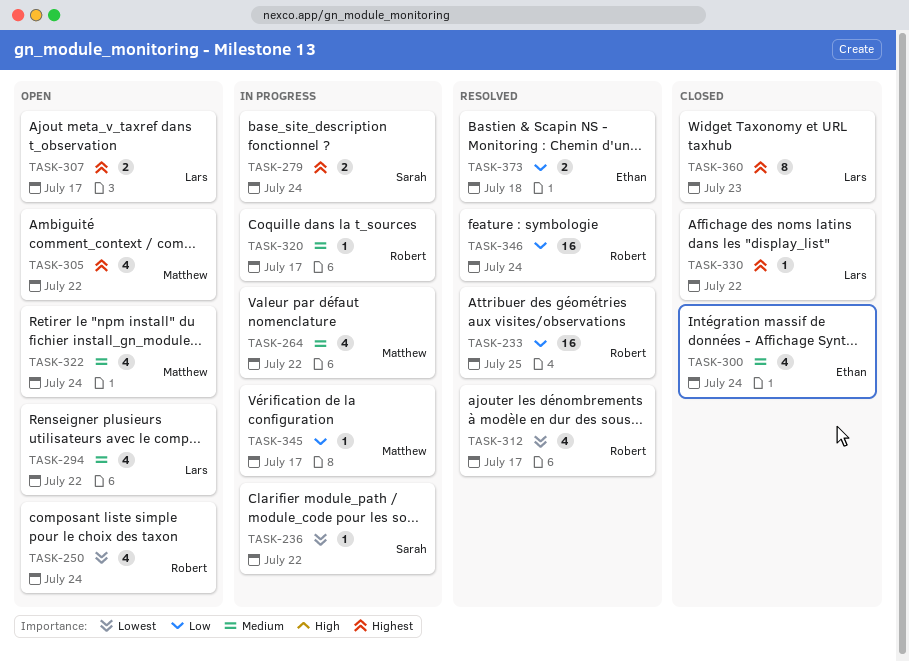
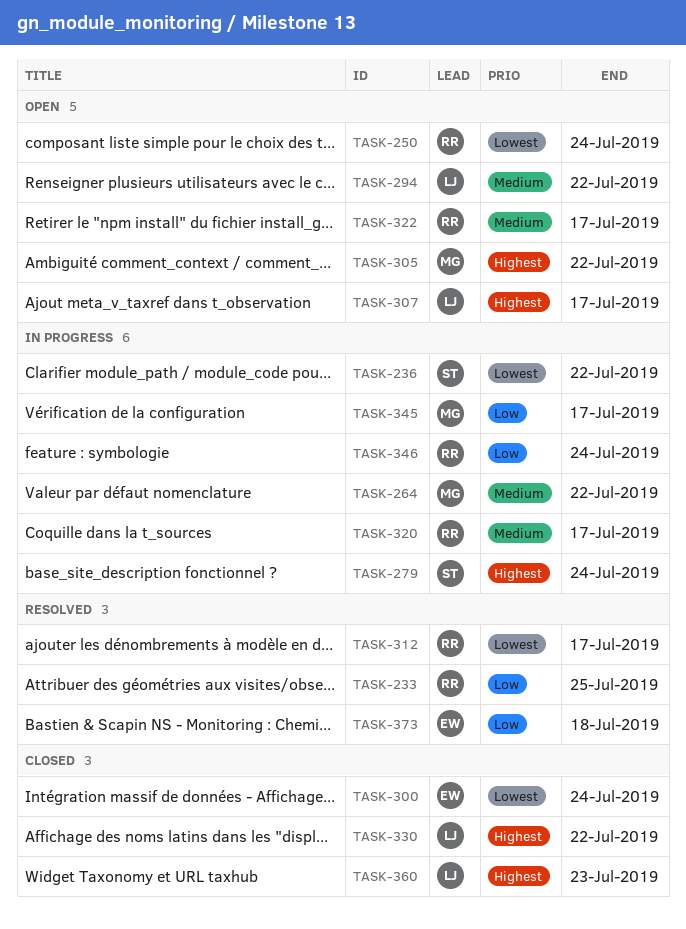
TASK-300, priority: Medium -> Lowest
TASK-322, owner: Matthew -> Robert
TASK-322, due: Jul 24 -> Jul 17
TASK-346, status: Resolved -> In progress

